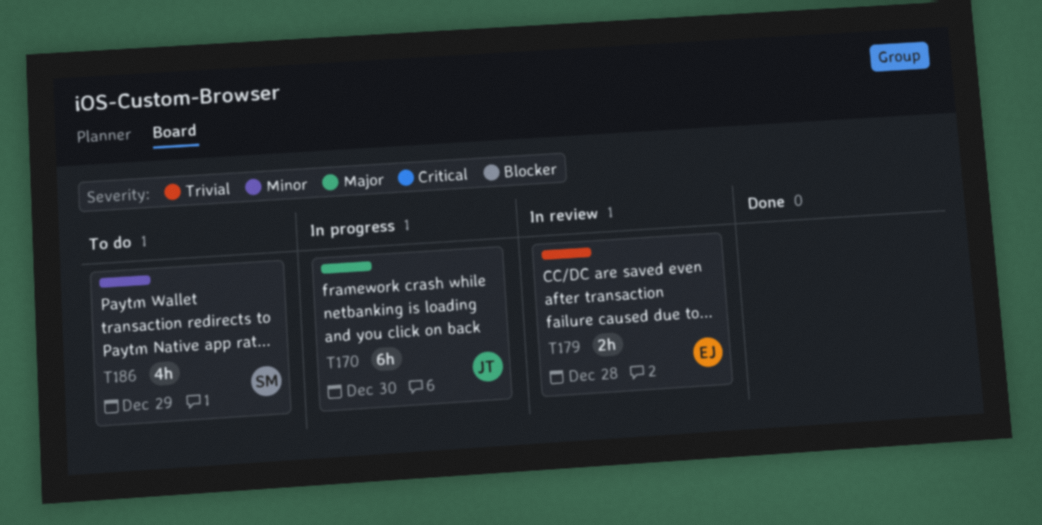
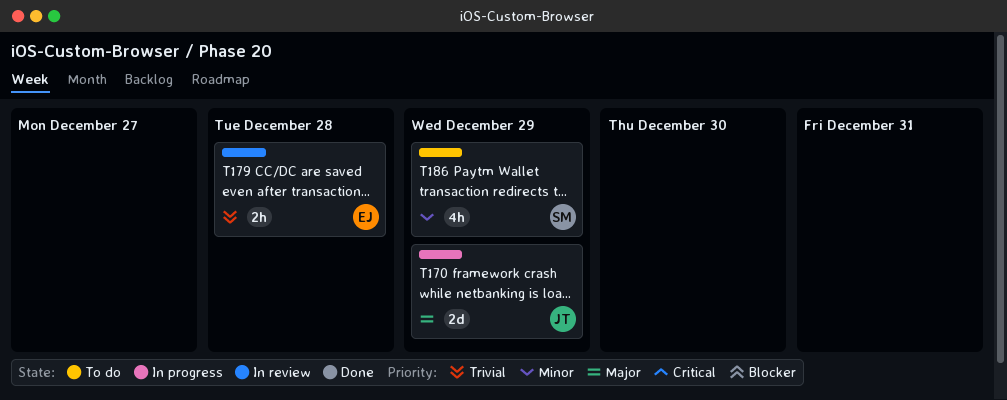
T170, estimate: 6h -> 2d
T170, due: Dec 30 -> Dec 29

